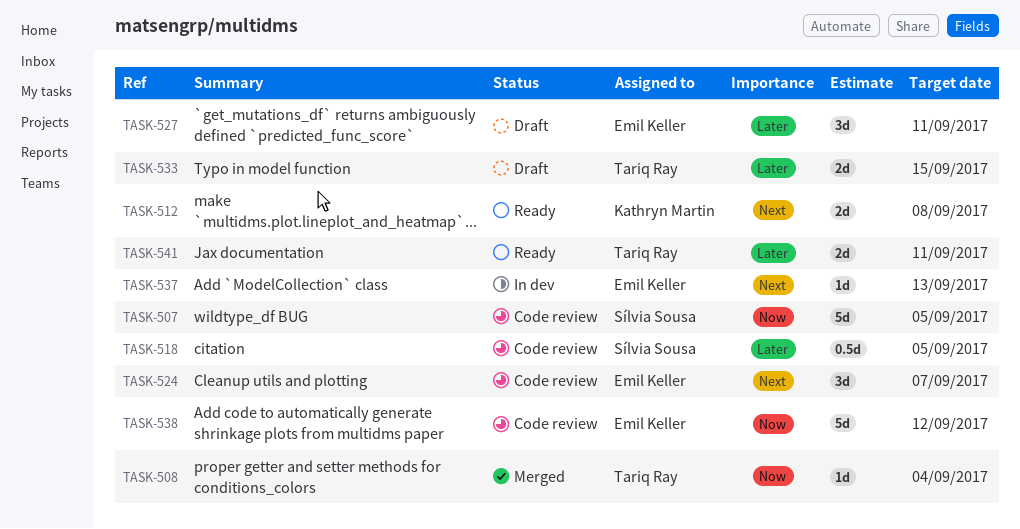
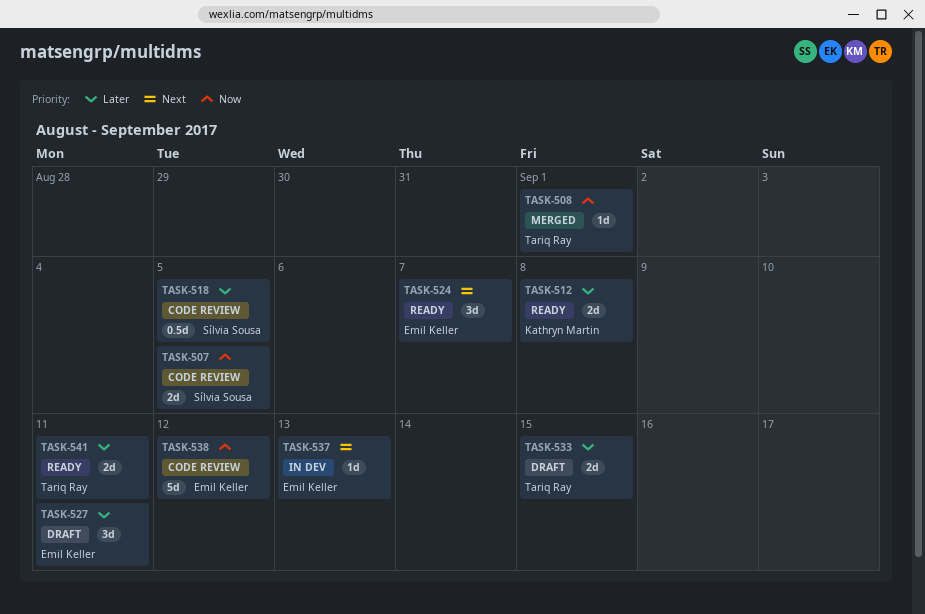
TASK-507, estimate: 5d -> 2d
TASK-508, due: Sep 4 -> Sep 1
TASK-512, priority: Next -> Later
TASK-524, status: Code review -> Ready

